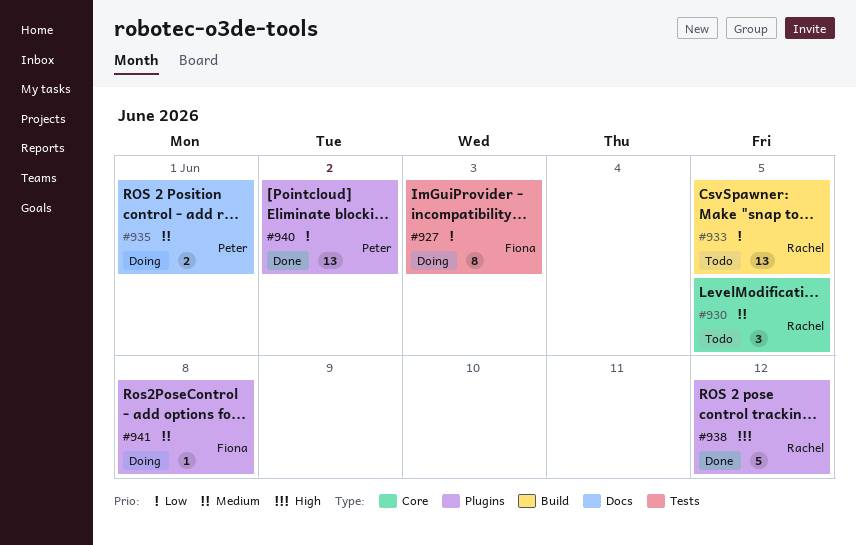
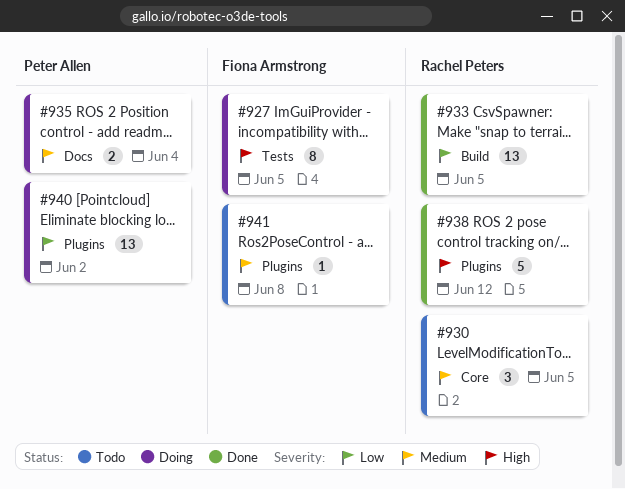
#927, priority: Low -> High
#927, due: Jun 3 -> Jun 5
#933, status: Todo -> Done
#935, due: Jun 1 -> Jun 4
#940, status: Done -> Doing
#941, status: Doing -> Todo

